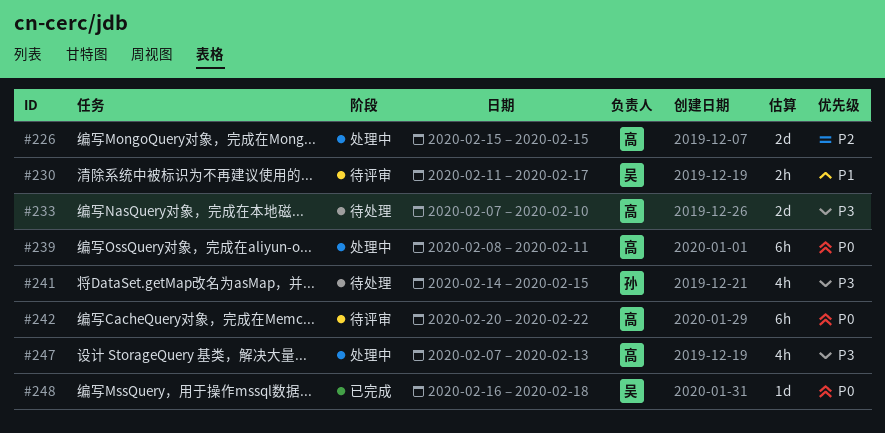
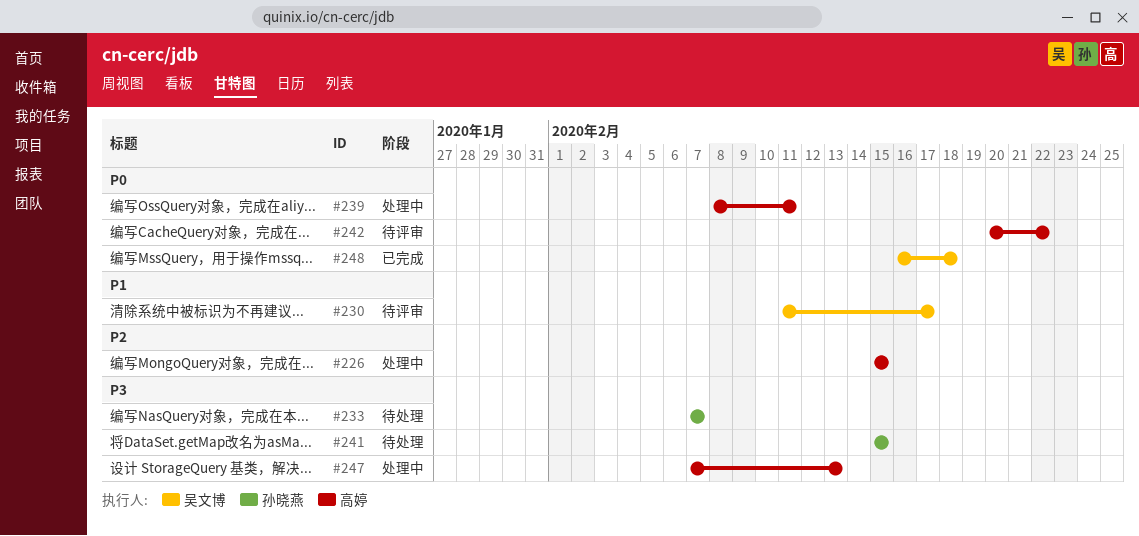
#233, owner: 高婷 -> 孙晓燕
#233, due: Feb 10 -> Feb 7
#241, start: Feb 14 -> Feb 15

